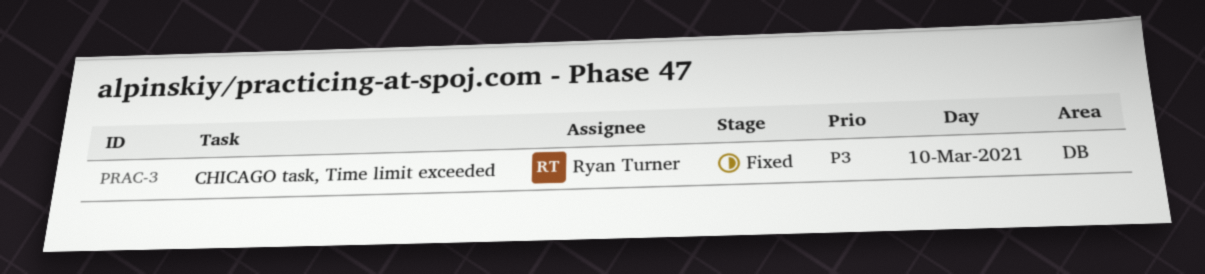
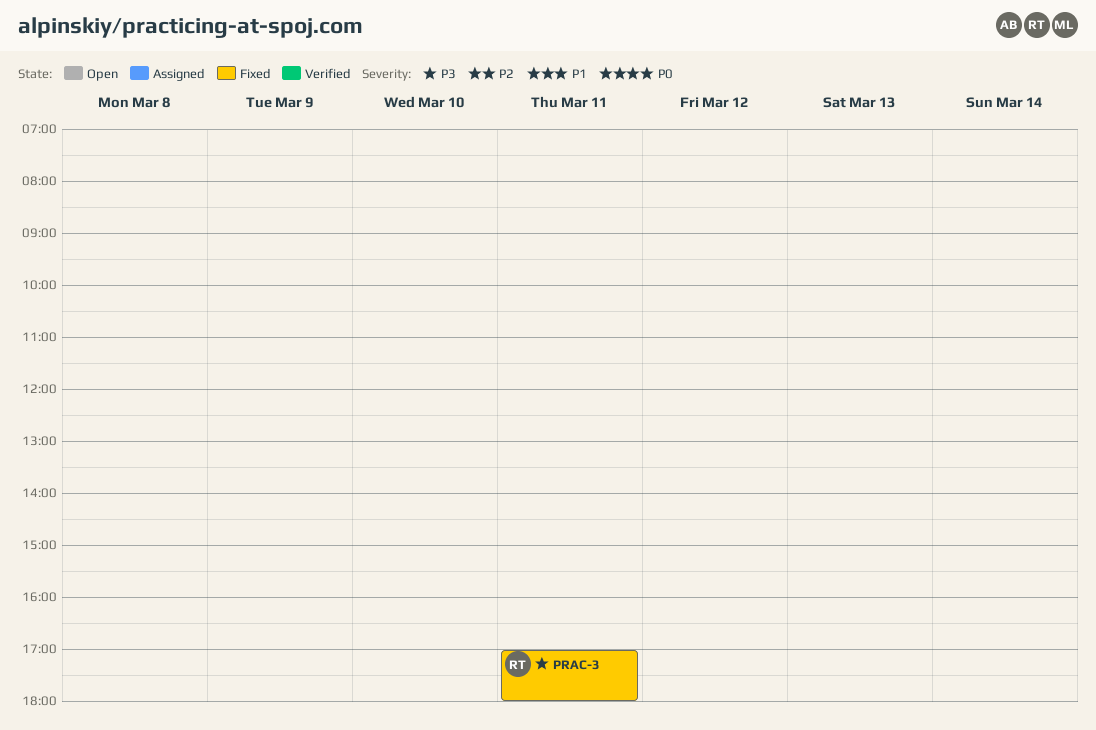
PRAC-3, day: Mar 10 -> Mar 11

